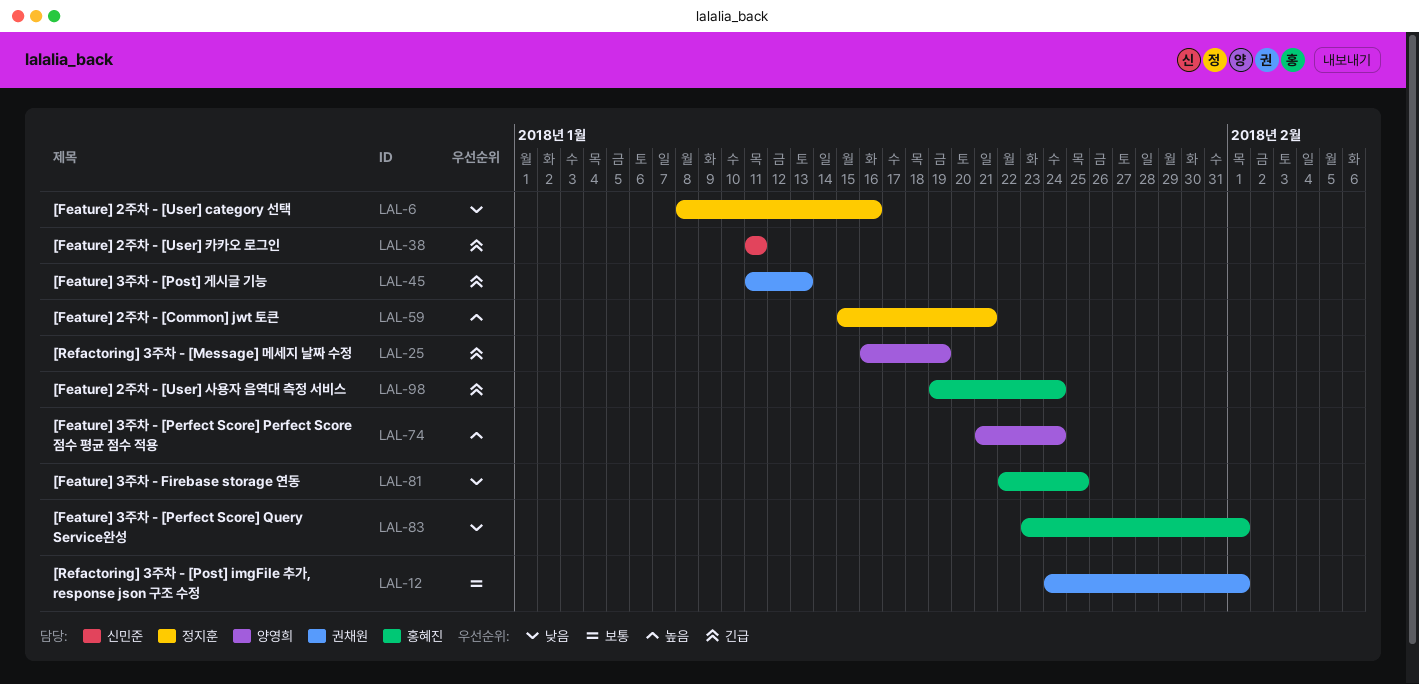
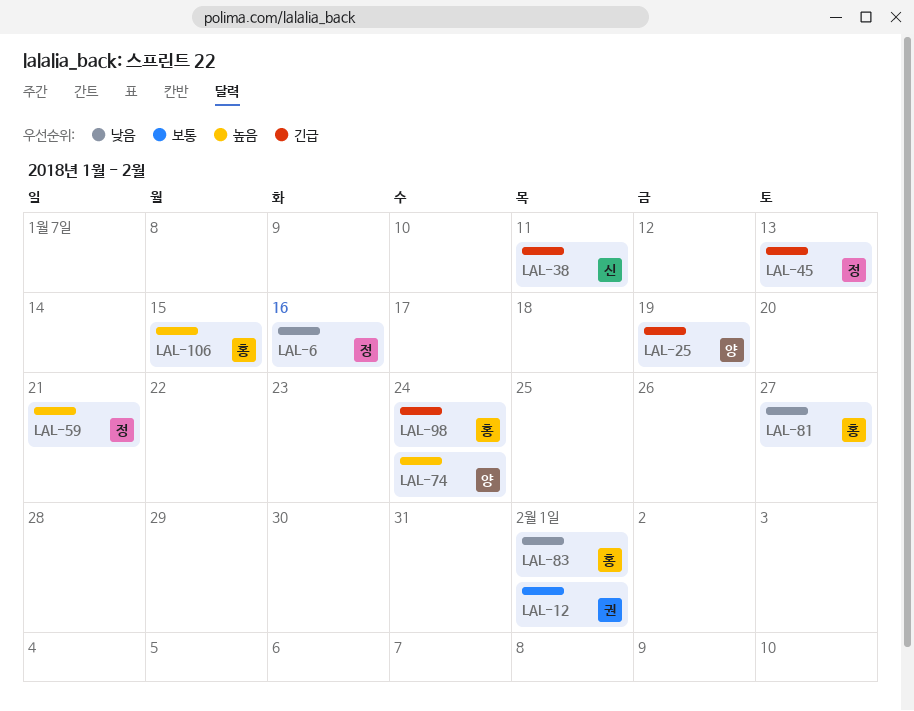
LAL-45, owner: 권채원 -> 정지훈
LAL-81, due: Jan 25 -> Jan 27
LAL-106: none -> present

